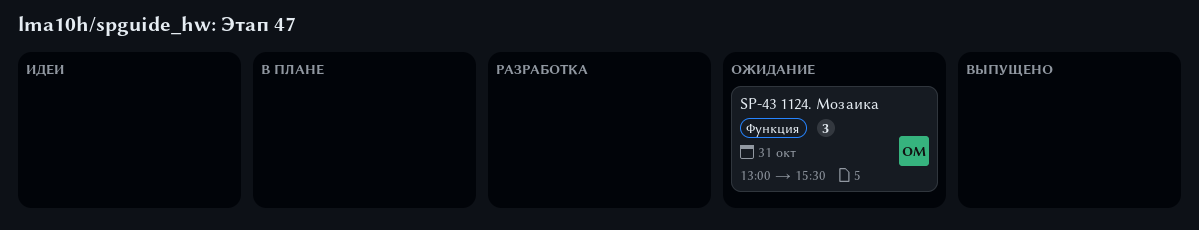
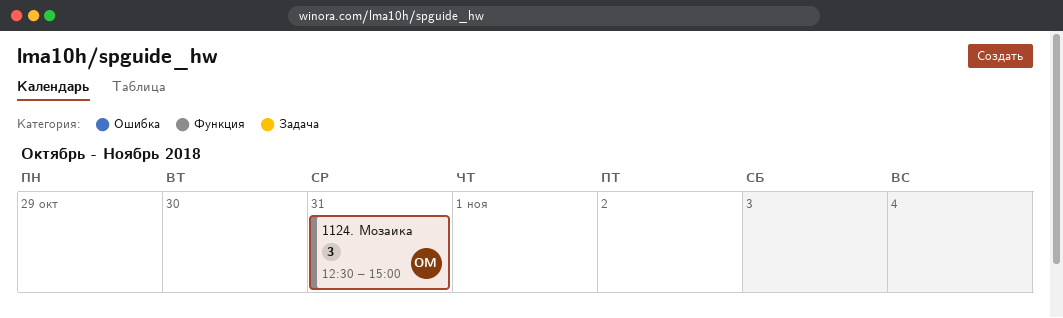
1124. Мозаика, begins: 13:00 -> 12:30
1124. Мозаика, ends: 15:30 -> 15:00

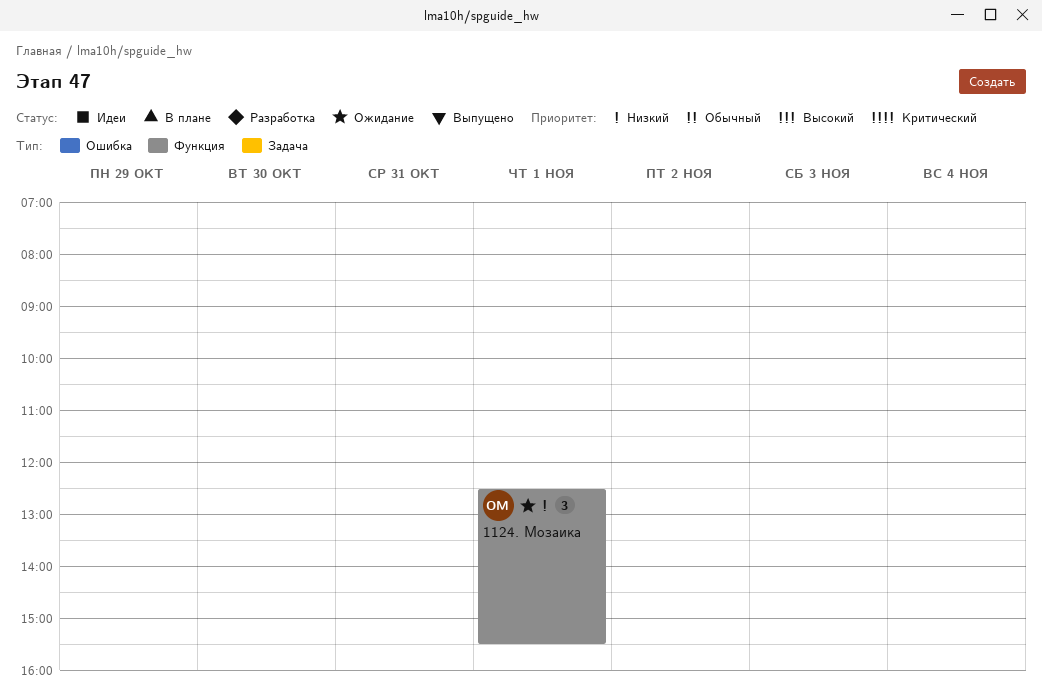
1124. Мозаика, day: Oct 31 -> Nov 1
1124. Мозаика, ends: 15:00 -> 15:30

